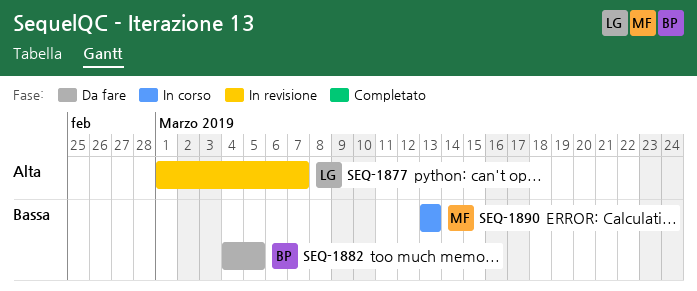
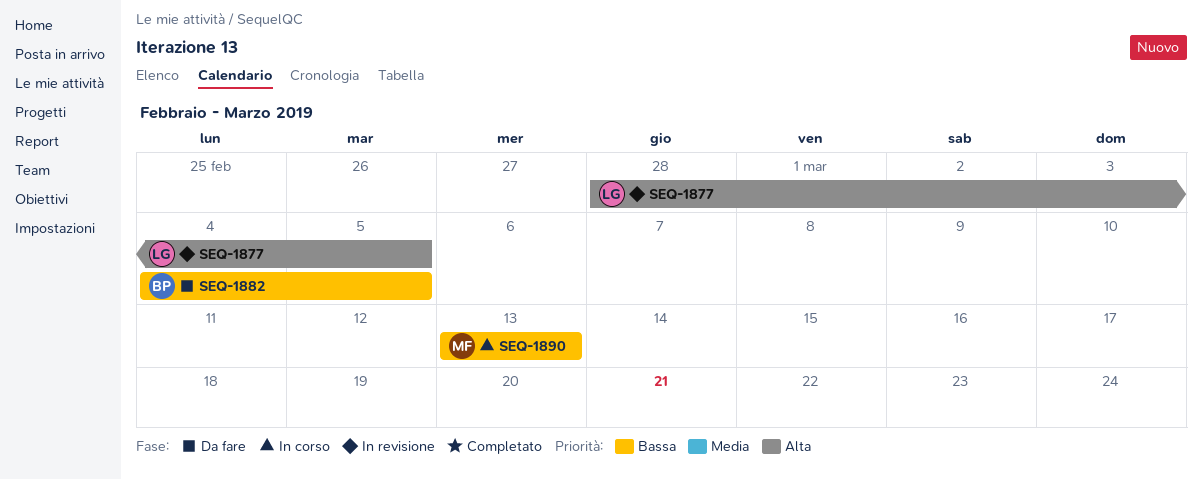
SEQ-1877, start: Mar 1 -> Feb 28
SEQ-1877, due: Mar 7 -> Mar 5

